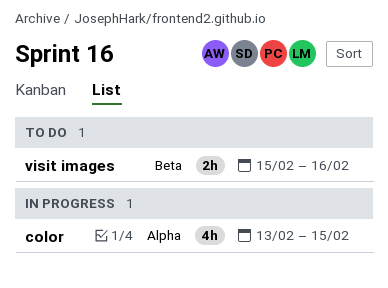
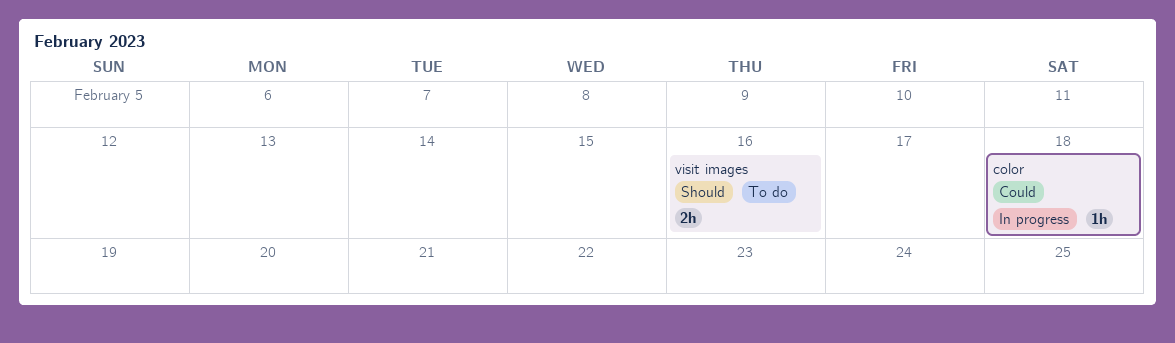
color, estimate: 4h -> 1h
color, due: Feb 15 -> Feb 18

